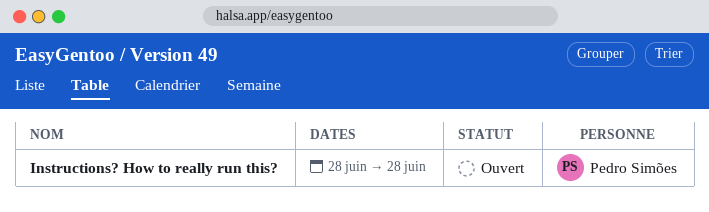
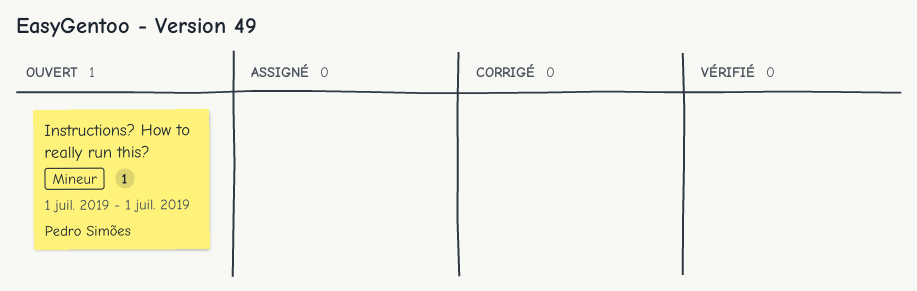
Instructions? How to really run this?, start: Jun 28 -> Jul 1
Instructions? How to really run this?, due: Jun 28 -> Jul 1

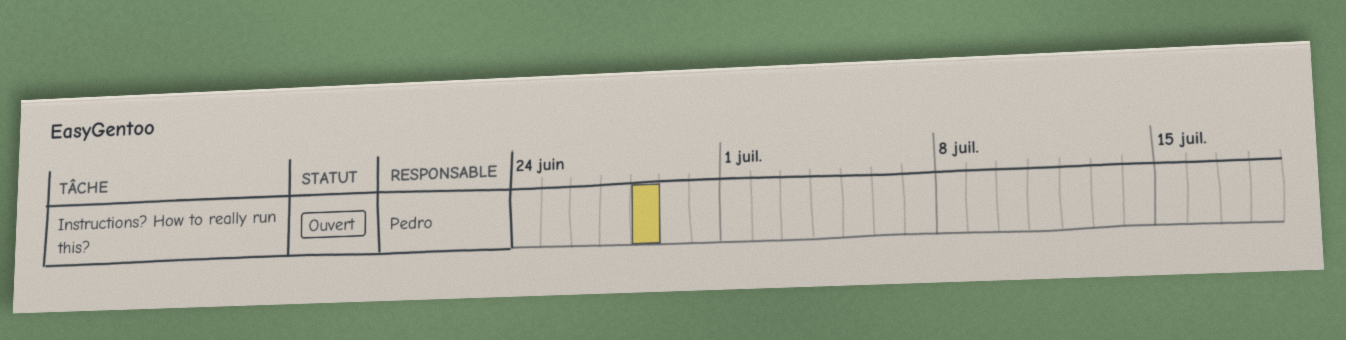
Instructions? How to really run this?, start: Jul 1 -> Jun 28
Instructions? How to really run this?, due: Jul 1 -> Jun 28

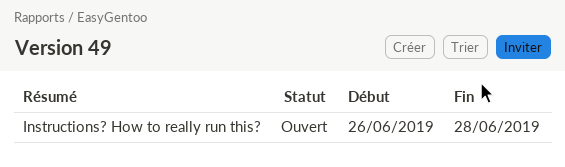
Instructions? How to really run this?, start: Jun 28 -> Jun 26

